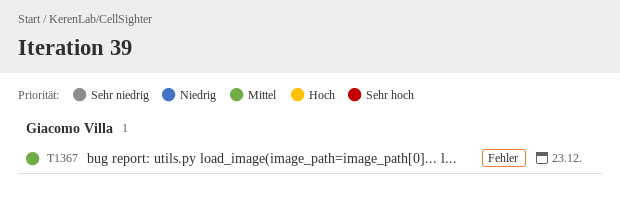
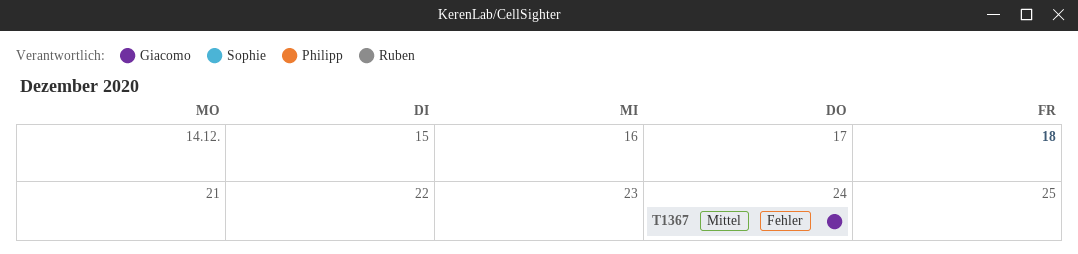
T1367, due: Dec 23 -> Dec 24

